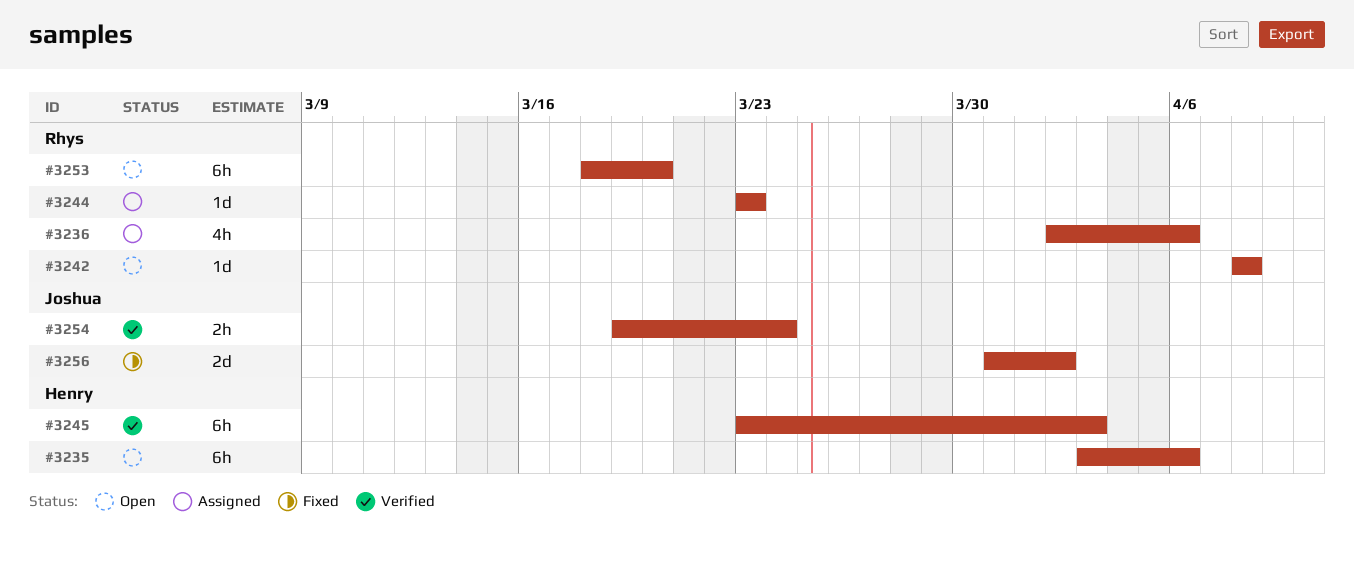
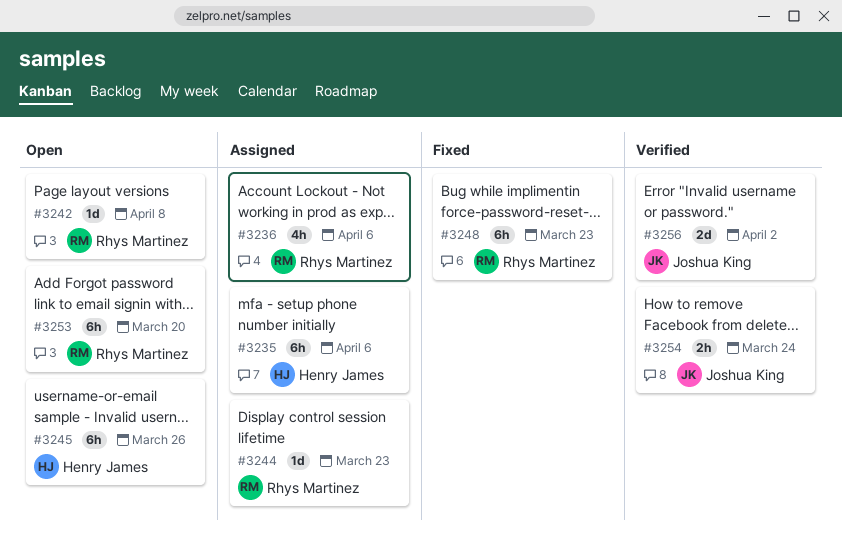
#3235, status: Open -> Assigned
#3245, status: Verified -> Open
#3245, due: Apr 3 -> Mar 26
#3248: none -> present
#3256, status: Fixed -> Verified

